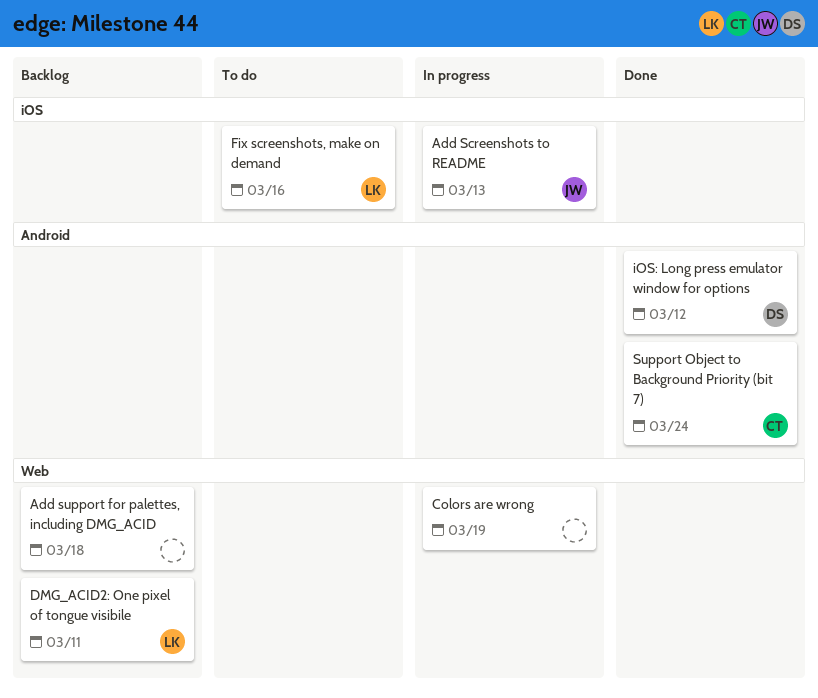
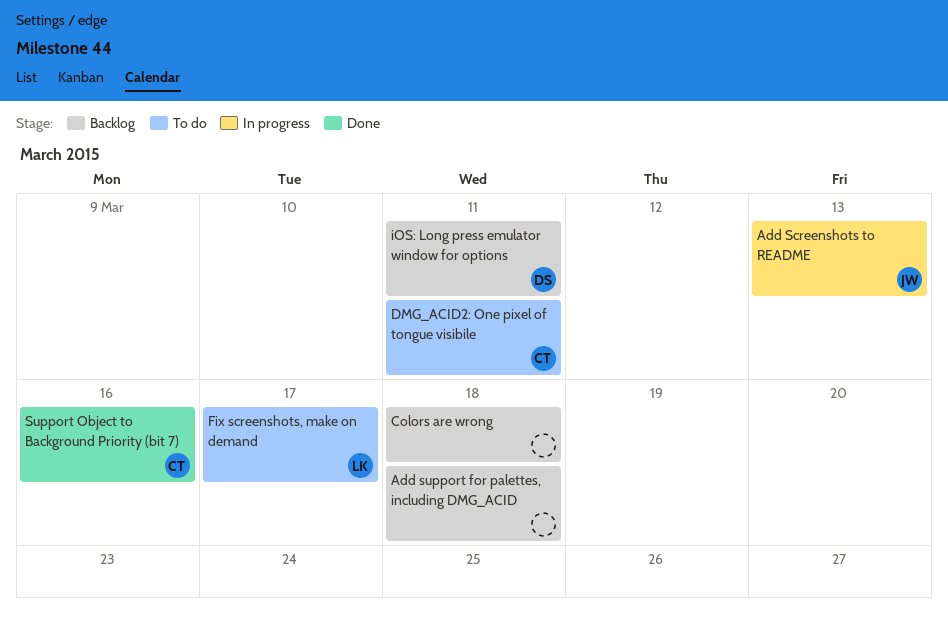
Colors are wrong, status: In progress -> Backlog
Colors are wrong, due: Mar 19 -> Mar 18
DMG_ACID2: One pixel of tongue visibile, status: Backlog -> To do
DMG_ACID2: One pixel of tongue visibile, owner: LK -> CT
Fix screenshots, make on demand, due: Mar 16 -> Mar 17
iOS: Long press emulator window for options, status: Done -> Backlog
iOS: Long press emulator window for options, due: Mar 12 -> Mar 11
Support Object to Background Priority (bit 7), due: Mar 24 -> Mar 16

